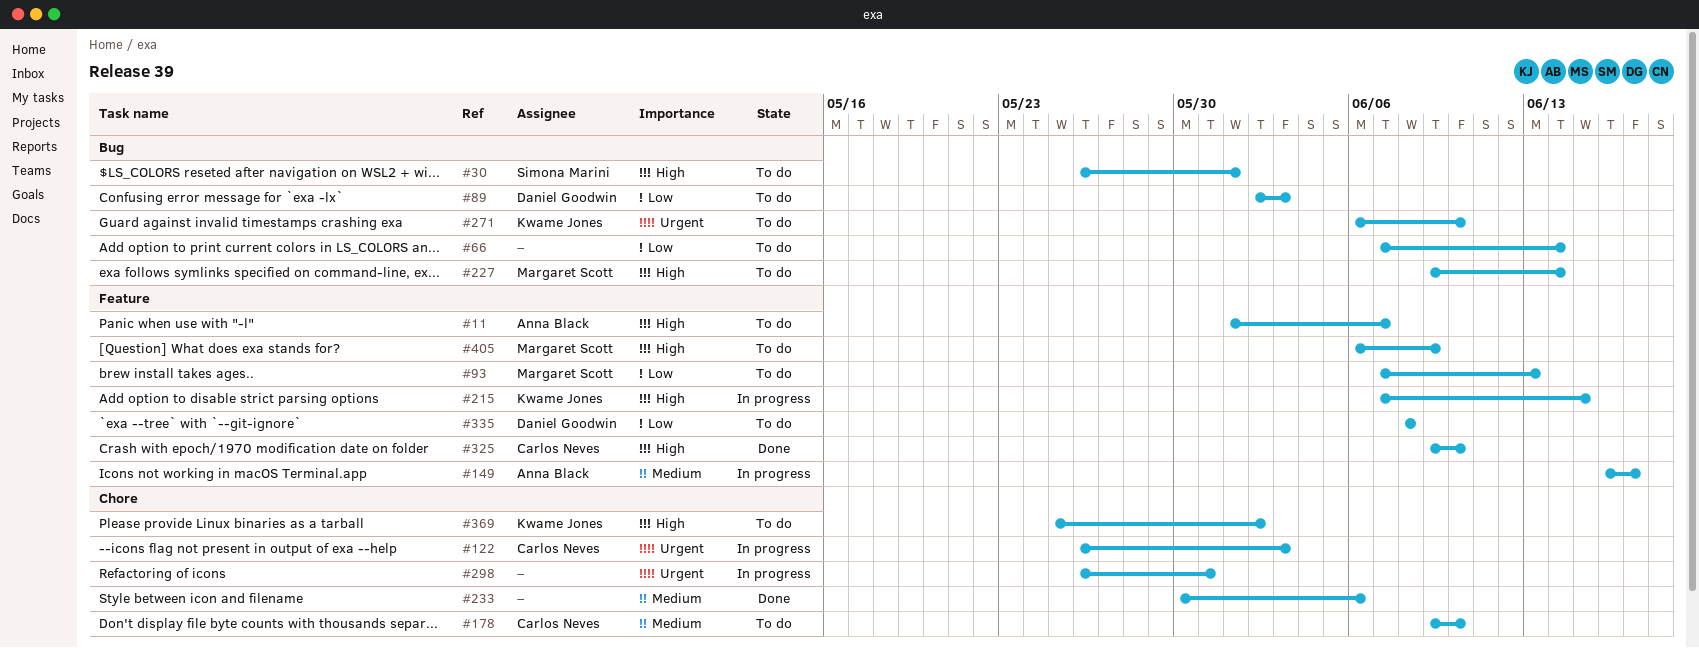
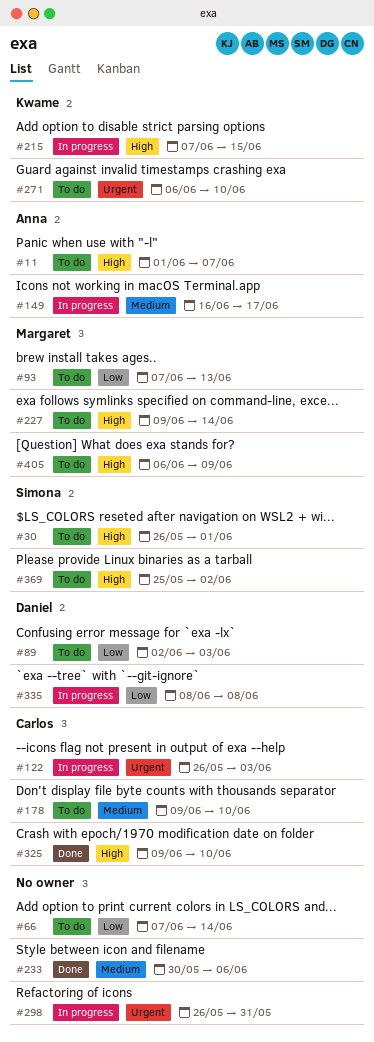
#335, status: To do -> In progress
#369, owner: Kwame Jones -> Simona Marini

